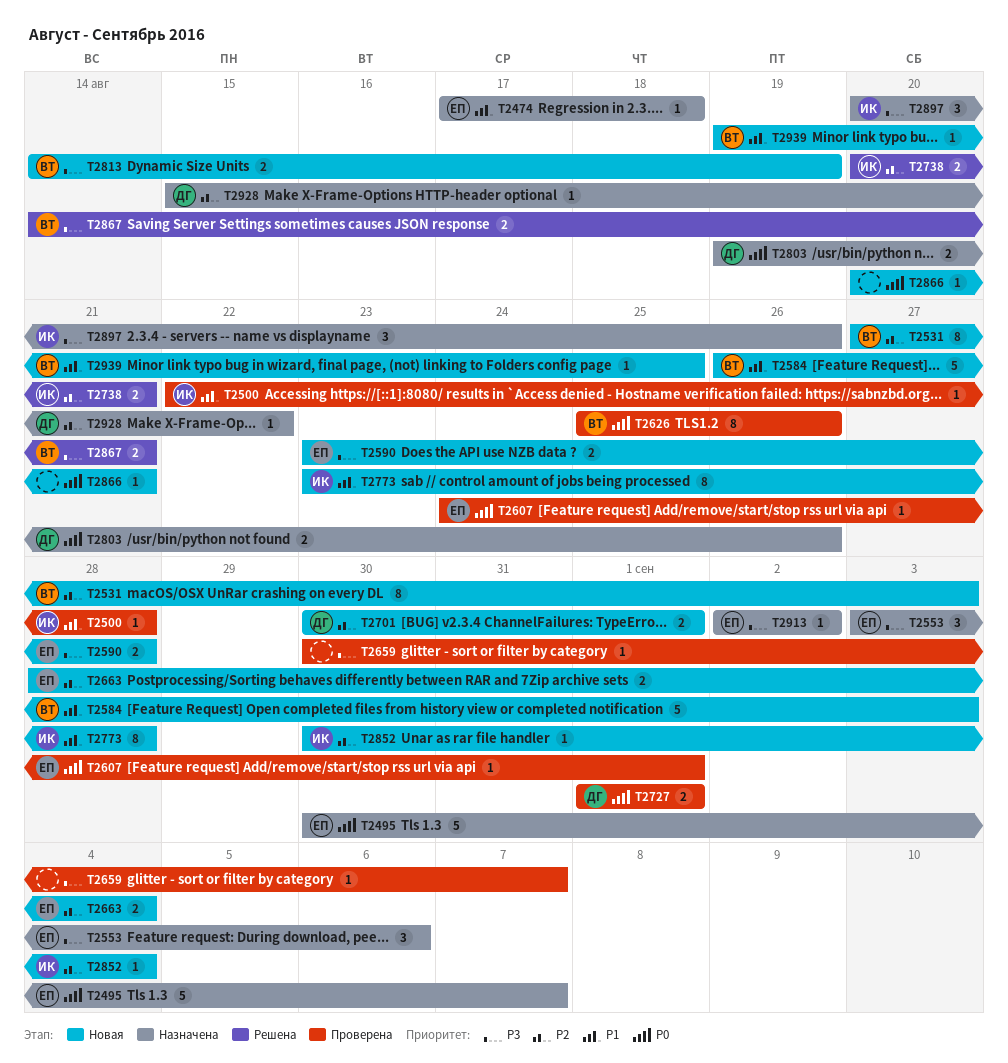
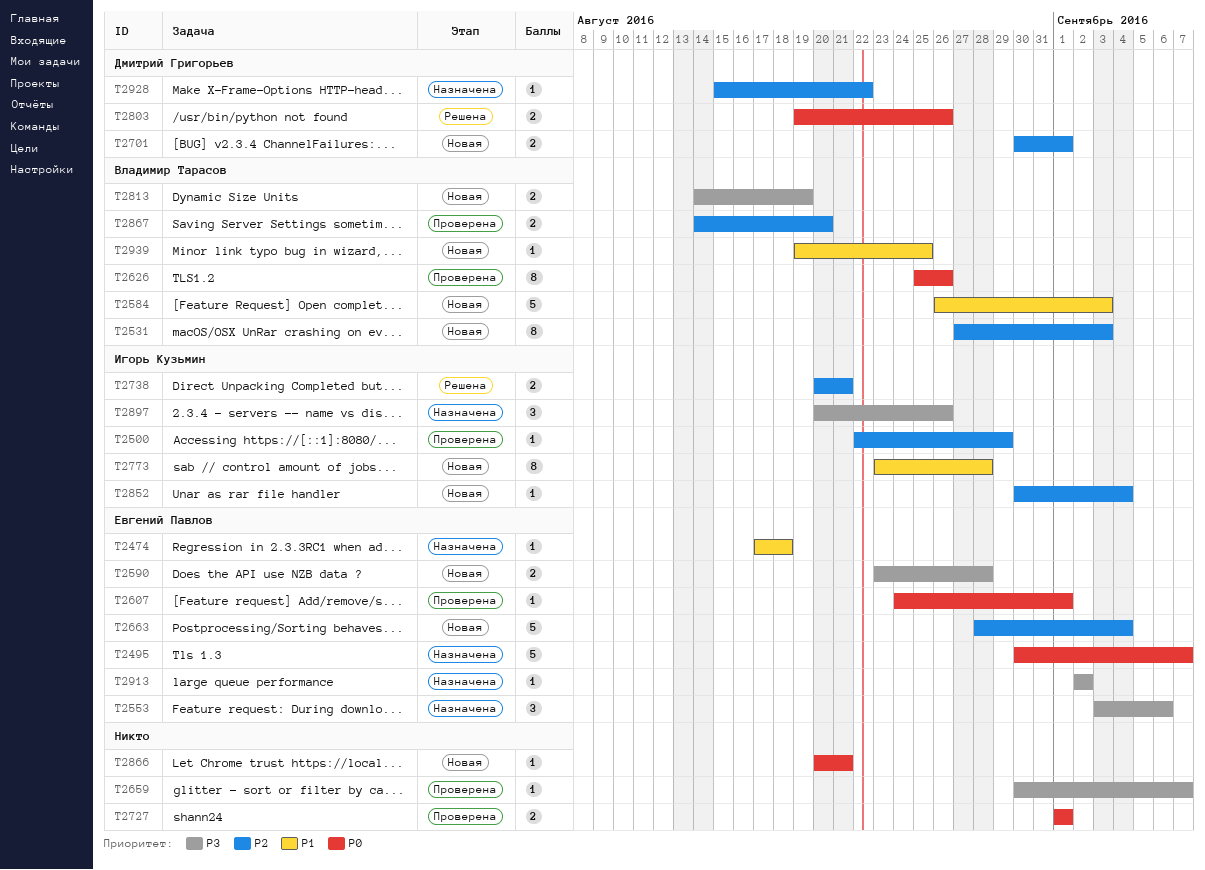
T2500, priority: P1 -> P2
T2500, due: Aug 28 -> Aug 29
T2663, estimate: 2 -> 5
T2727, owner: Дмитрий Григорьев -> none
T2803, status: Назначена -> Решена
T2867, status: Решена -> Проверена
T2867, priority: P3 -> P2
T2867, due: Aug 21 -> Aug 20

